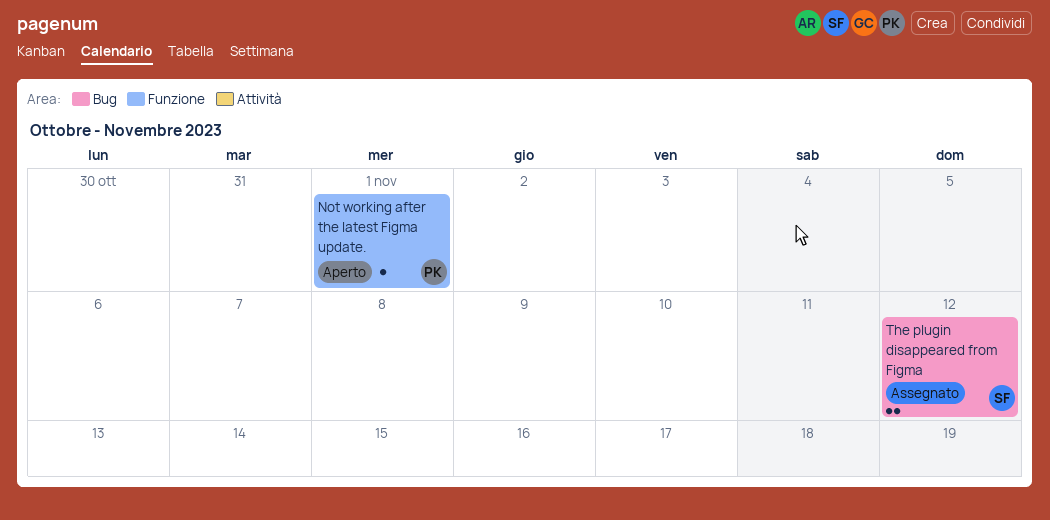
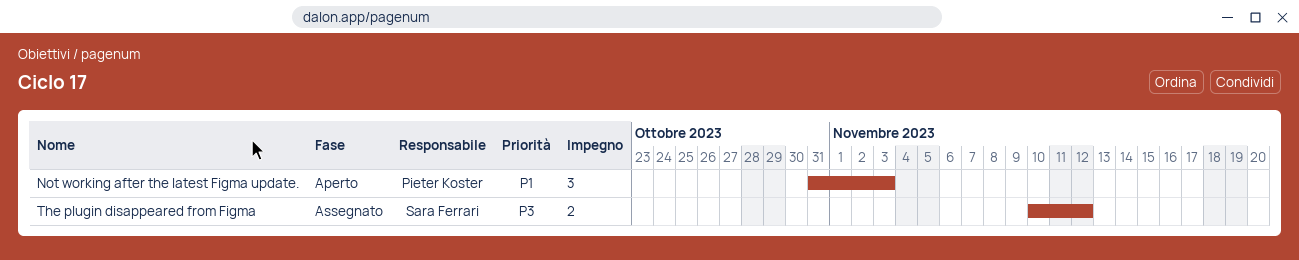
Not working after the latest Figma update., estimate: 1 -> 3
Not working after the latest Figma update., due: Nov 1 -> Nov 3

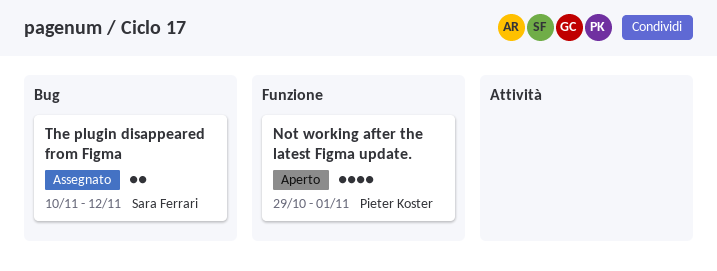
Not working after the latest Figma update., estimate: 3 -> 4
Not working after the latest Figma update., start: Oct 31 -> Oct 29
Not working after the latest Figma update., due: Nov 3 -> Nov 1

